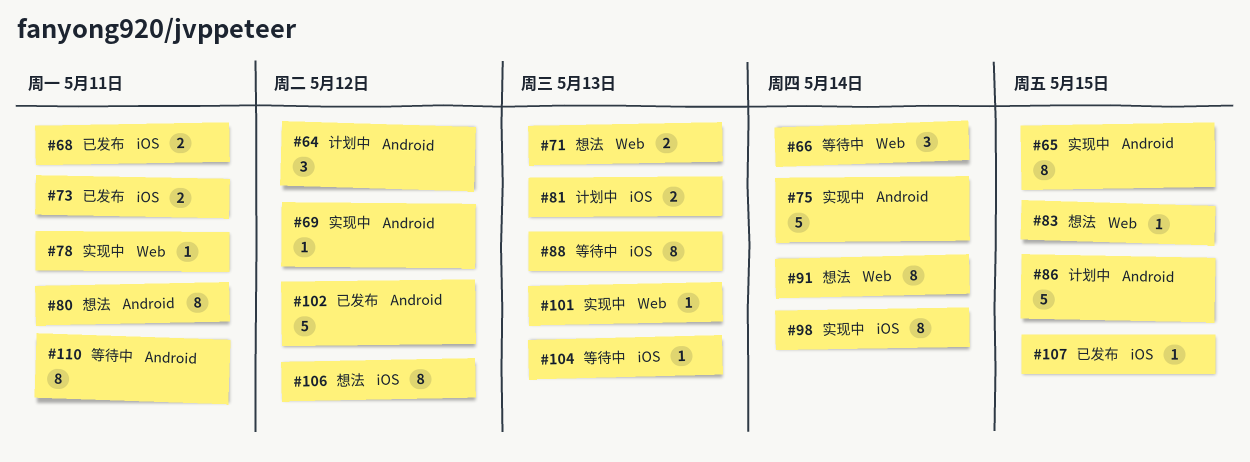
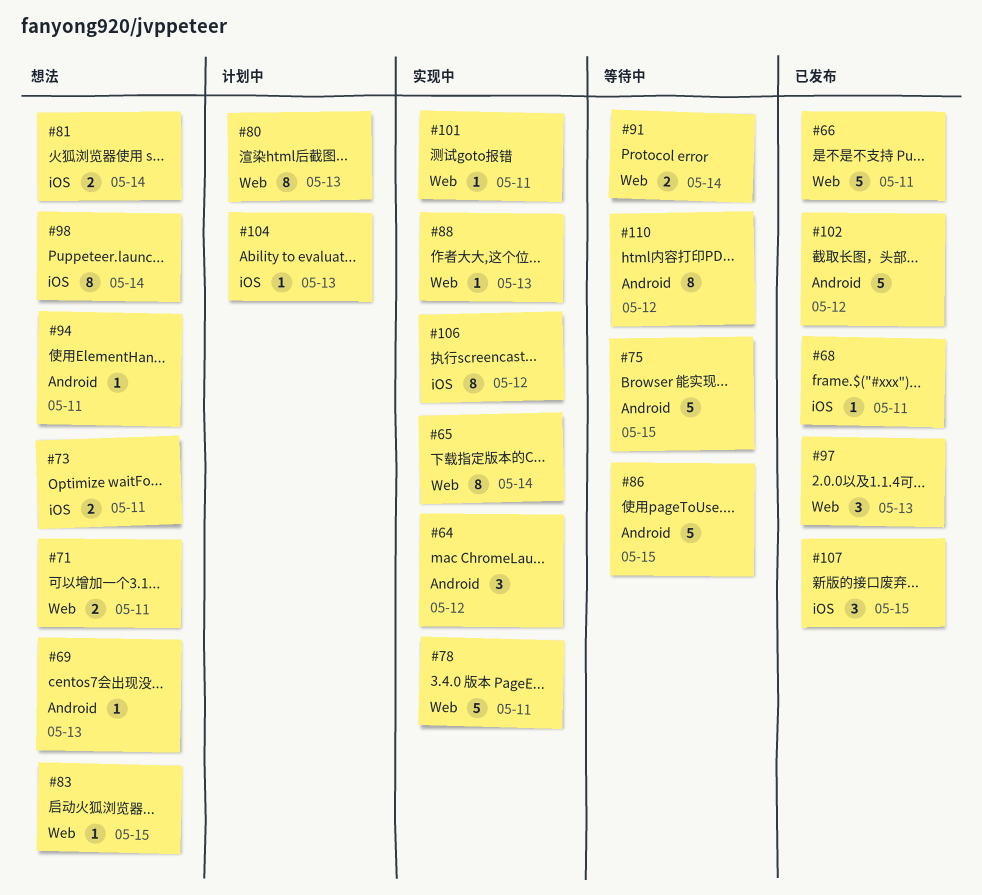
#64, status: 计划中 -> 实现中
#65, label: Android -> Web
#65, due: May 15 -> May 14
#66, status: 等待中 -> 已发布
#66, estimate: 3 -> 5
#66, due: May 14 -> May 11
#68, estimate: 2 -> 1
#69, status: 实现中 -> 想法
#69, due: May 12 -> May 13
#71, due: May 13 -> May 11
#73, status: 已发布 -> 想法
#75, status: 实现中 -> 等待中
#75, due: May 14 -> May 15
#78, estimate: 1 -> 5
#80, status: 想法 -> 计划中
#80, label: Android -> Web
#80, due: May 11 -> May 13
#81, status: 计划中 -> 想法
#81, due: May 13 -> May 14
#86, status: 计划中 -> 等待中
#88, status: 等待中 -> 实现中
#88, label: iOS -> Web
#88, estimate: 8 -> 1
#91, status: 想法 -> 等待中
#91, estimate: 8 -> 2
#94: none -> present
#97: none -> present
#98, status: 实现中 -> 想法
#101, due: May 13 -> May 11
#104, status: 等待中 -> 计划中
#106, status: 想法 -> 实现中
#107, estimate: 1 -> 3
#110, due: May 11 -> May 12

